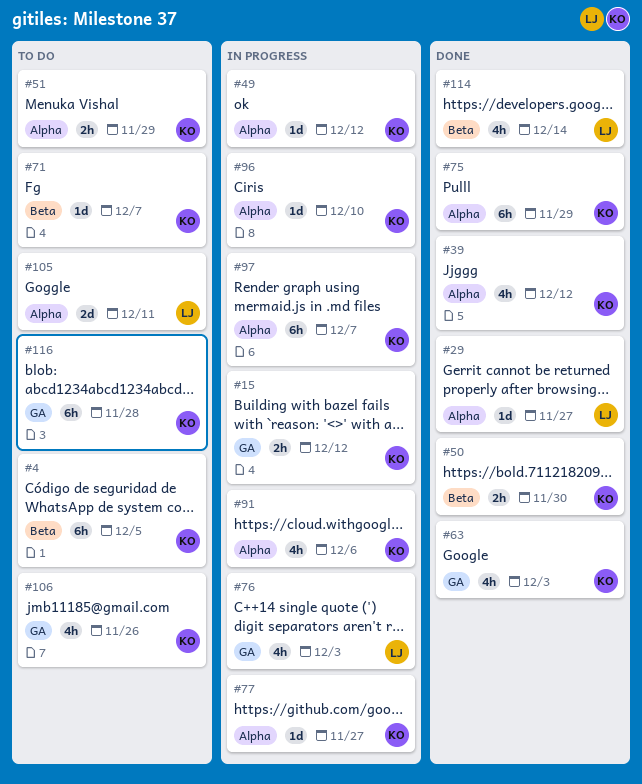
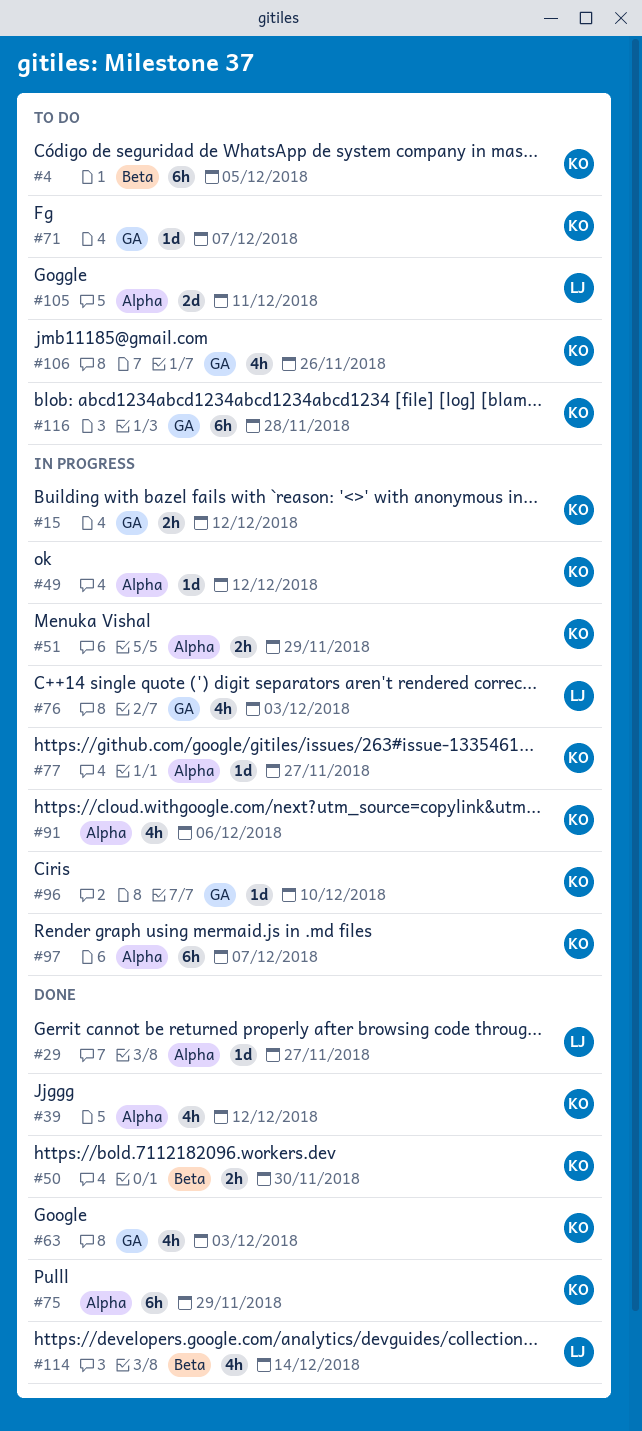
#51, status: To do -> In progress
#71, label: Beta -> GA
#96, label: Alpha -> GA

